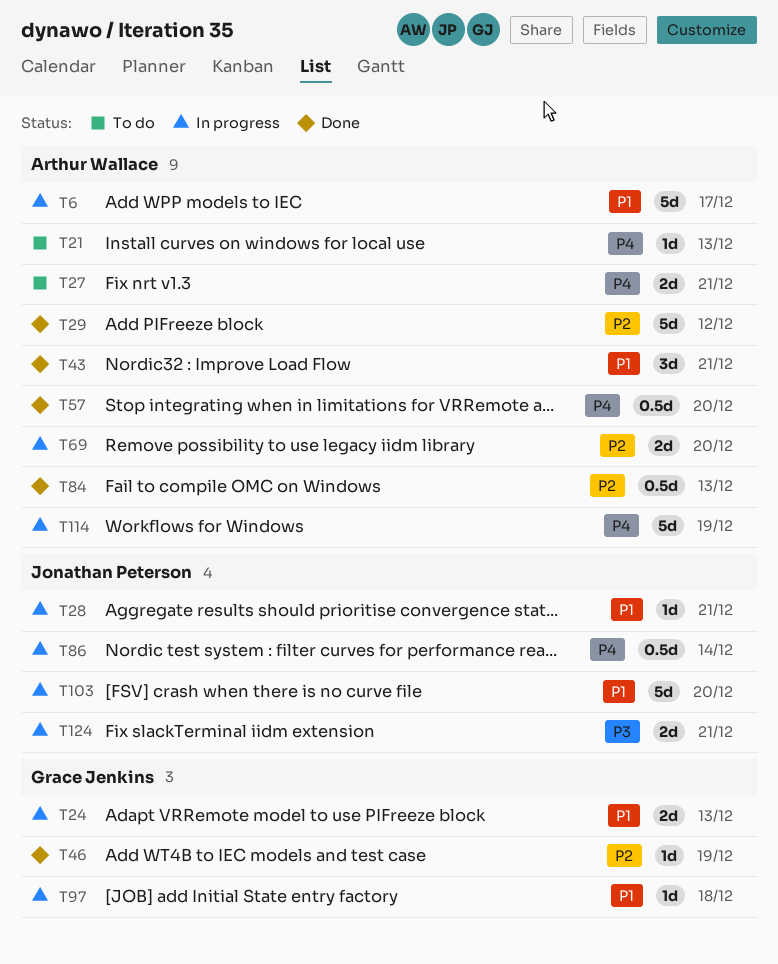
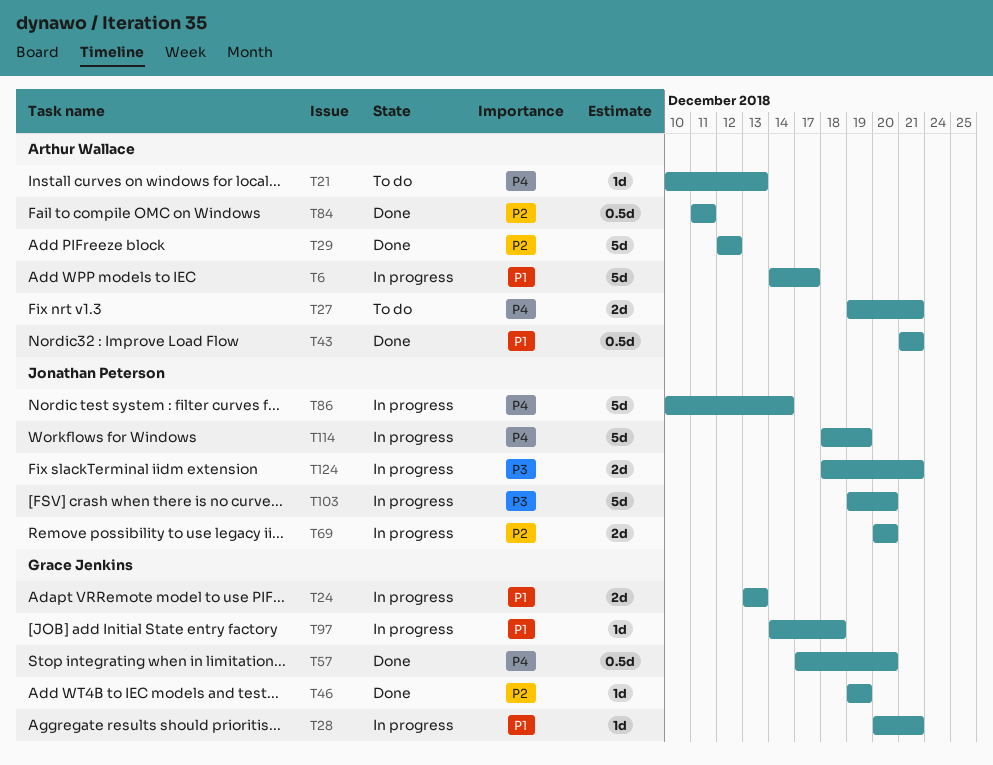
T28, owner: Jonathan Peterson -> Grace Jenkins
T43, estimate: 3d -> 0.5d
T57, owner: Arthur Wallace -> Grace Jenkins
T69, owner: Arthur Wallace -> Jonathan Peterson
T84, due: Dec 13 -> Dec 11
T86, estimate: 0.5d -> 5d
T103, priority: P1 -> P3
T114, owner: Arthur Wallace -> Jonathan Peterson

